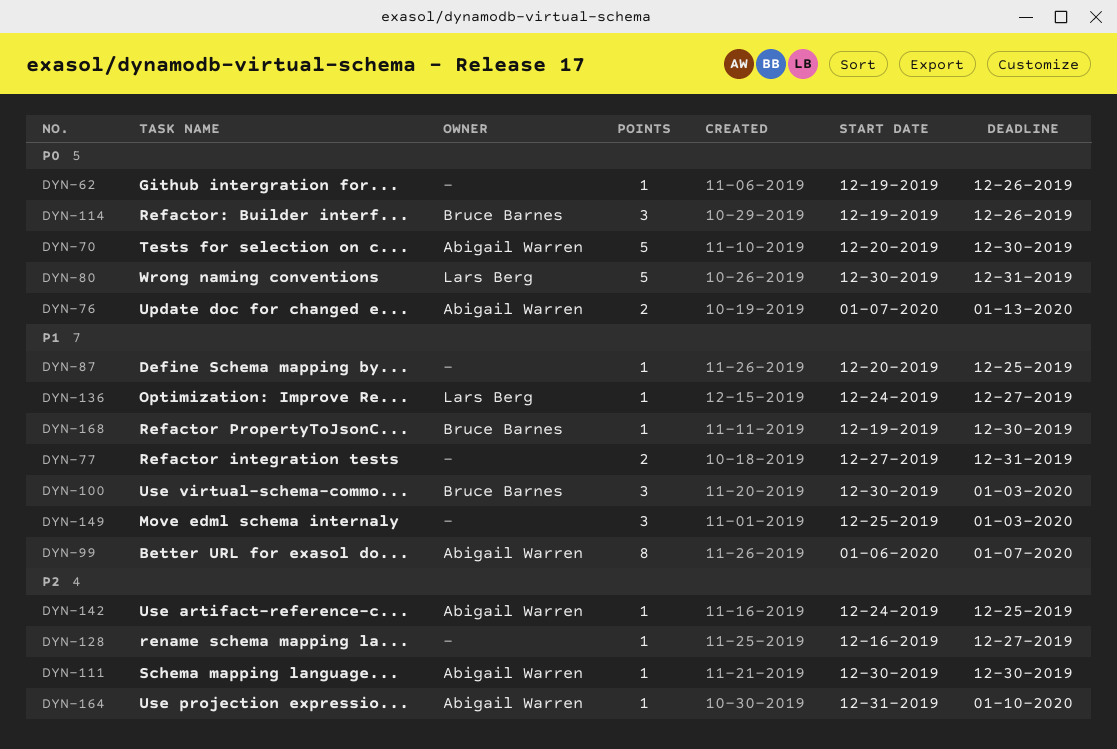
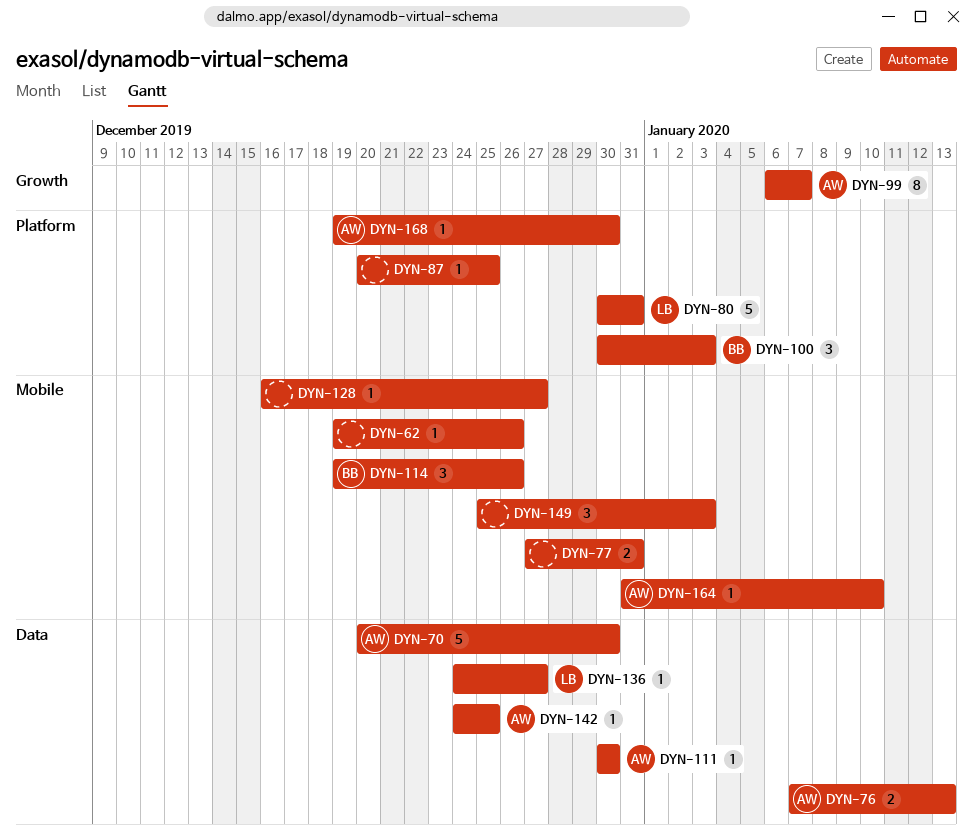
DYN-168, owner: Bruce Barnes -> Abigail Warren

